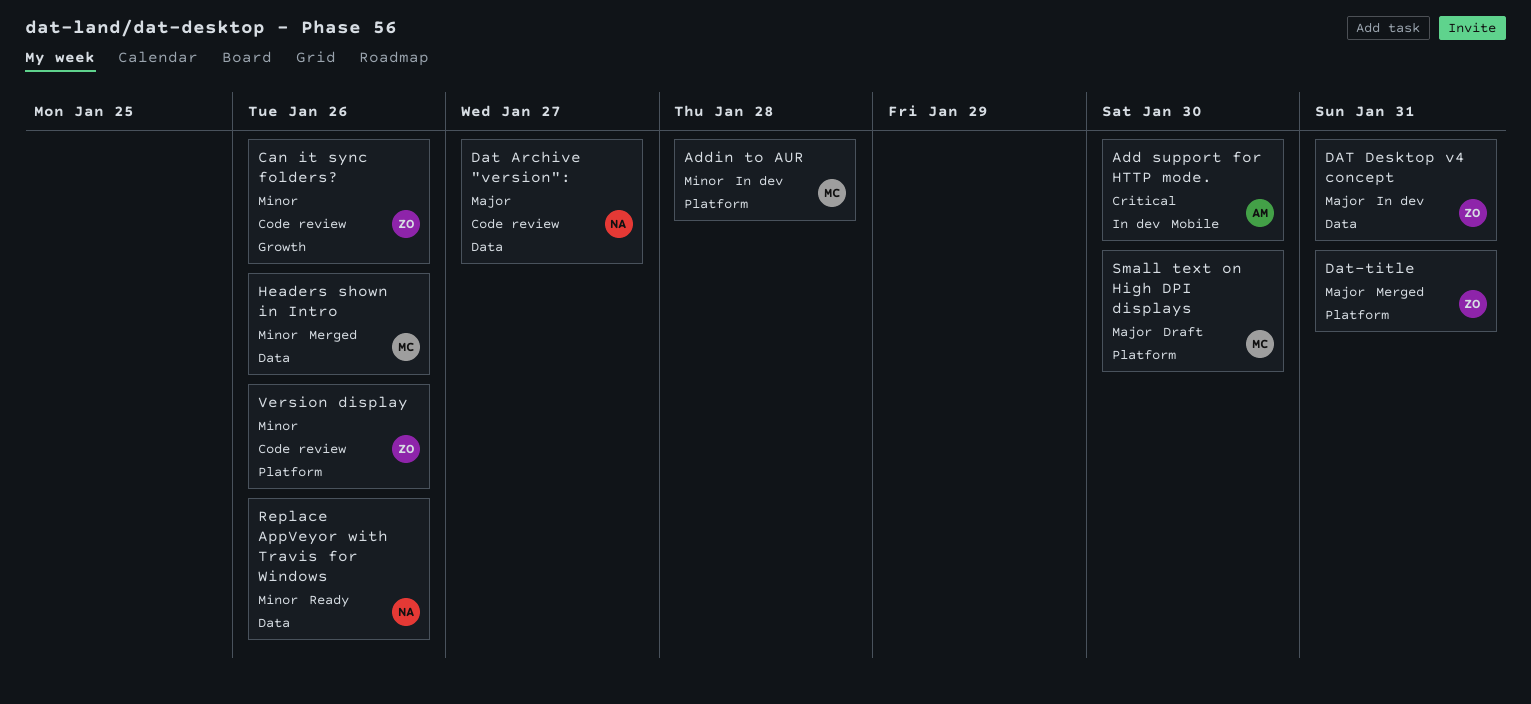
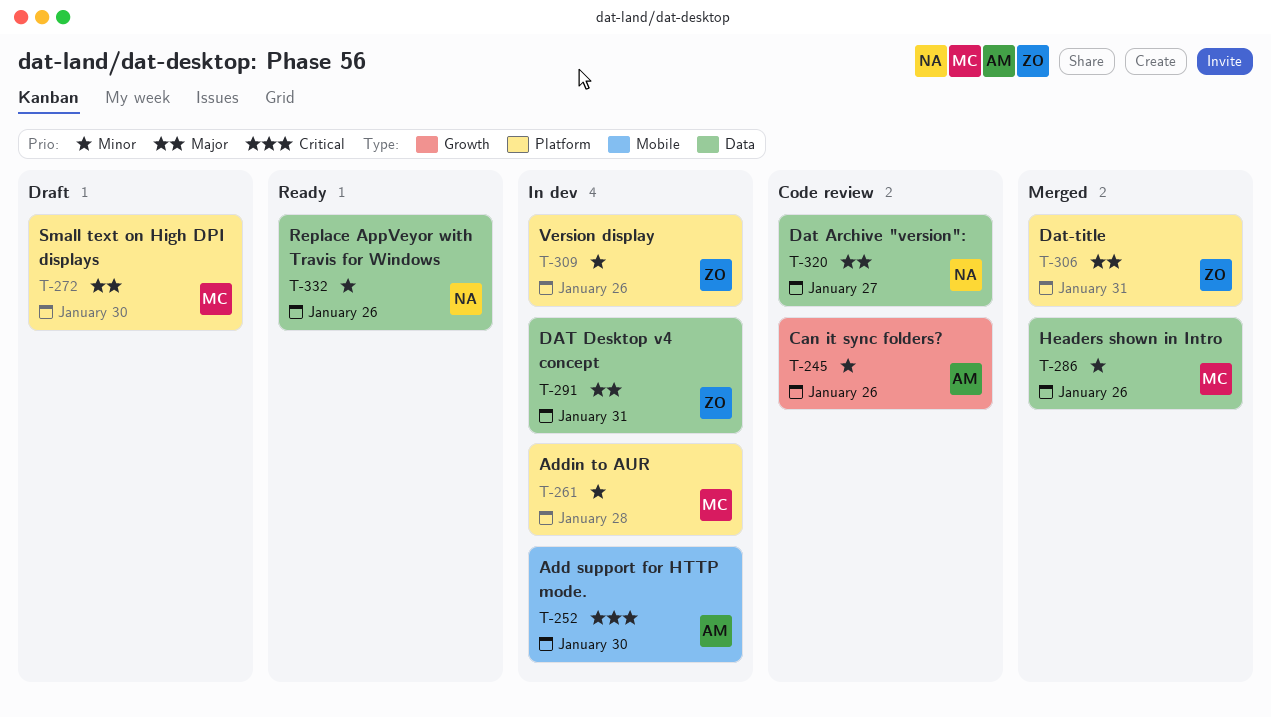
Can it sync folders?, owner: ZO -> AM
Version display, status: Code review -> In dev

